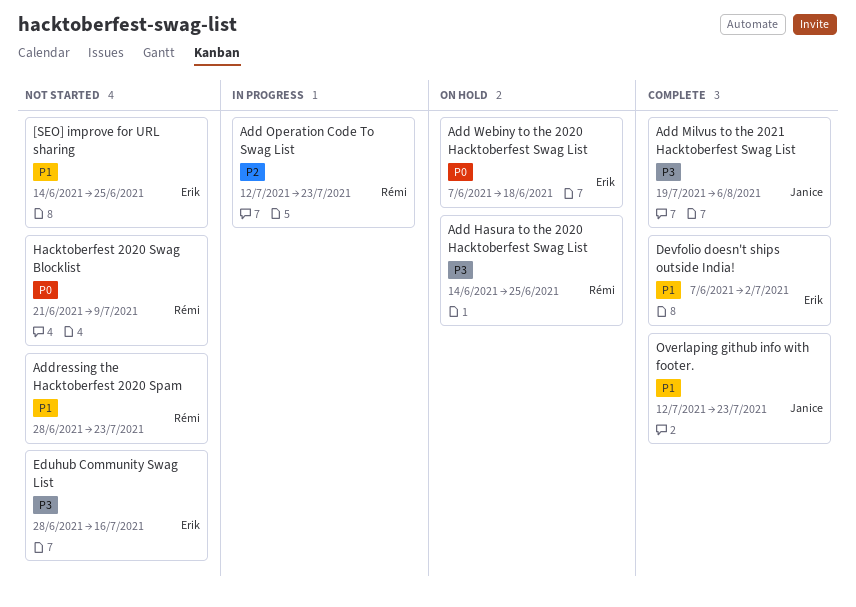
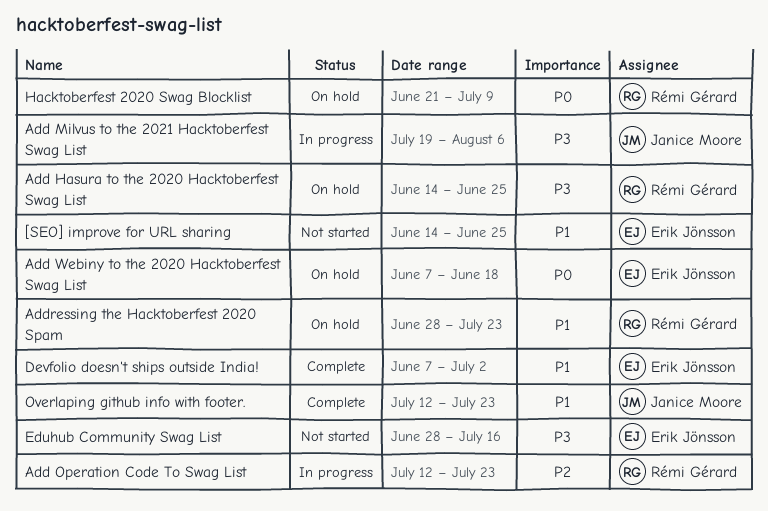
Add Milvus to the 2021 Hacktoberfest Swag List, status: Complete -> In progress
Addressing the Hacktoberfest 2020 Spam, status: Not started -> On hold
Hacktoberfest 2020 Swag Blocklist, status: Not started -> On hold

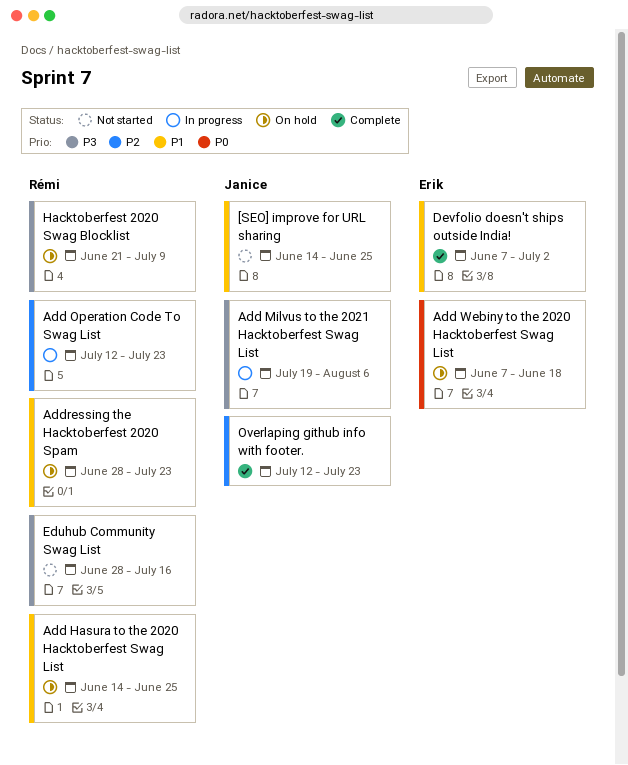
[SEO] improve for URL sharing, owner: Erik Jönsson -> Janice Moore
Add Hasura to the 2020 Hacktoberfest Swag List, priority: P3 -> P1
Eduhub Community Swag List, owner: Erik Jönsson -> Rémi Gérard
Hacktoberfest 2020 Swag Blocklist, priority: P0 -> P3
Overlaping github info with footer., priority: P1 -> P2

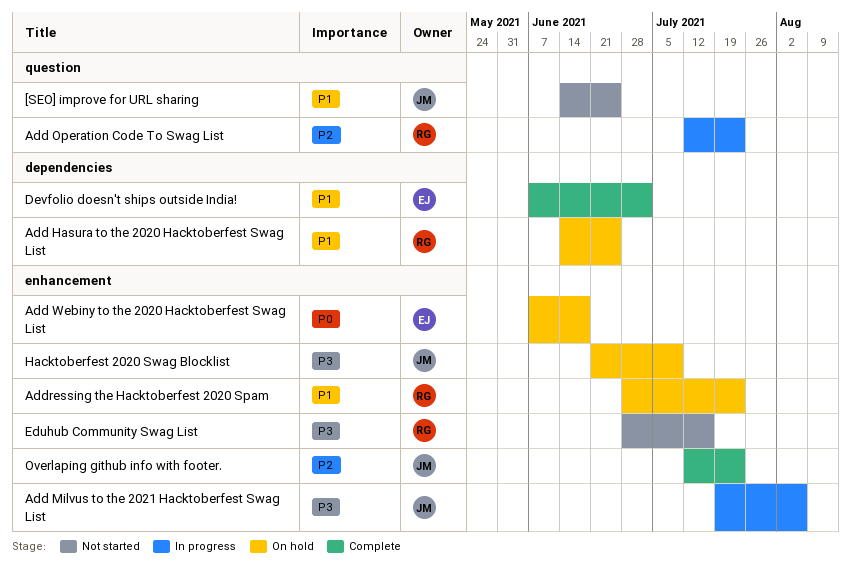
Hacktoberfest 2020 Swag Blocklist, owner: Rémi -> Janice

